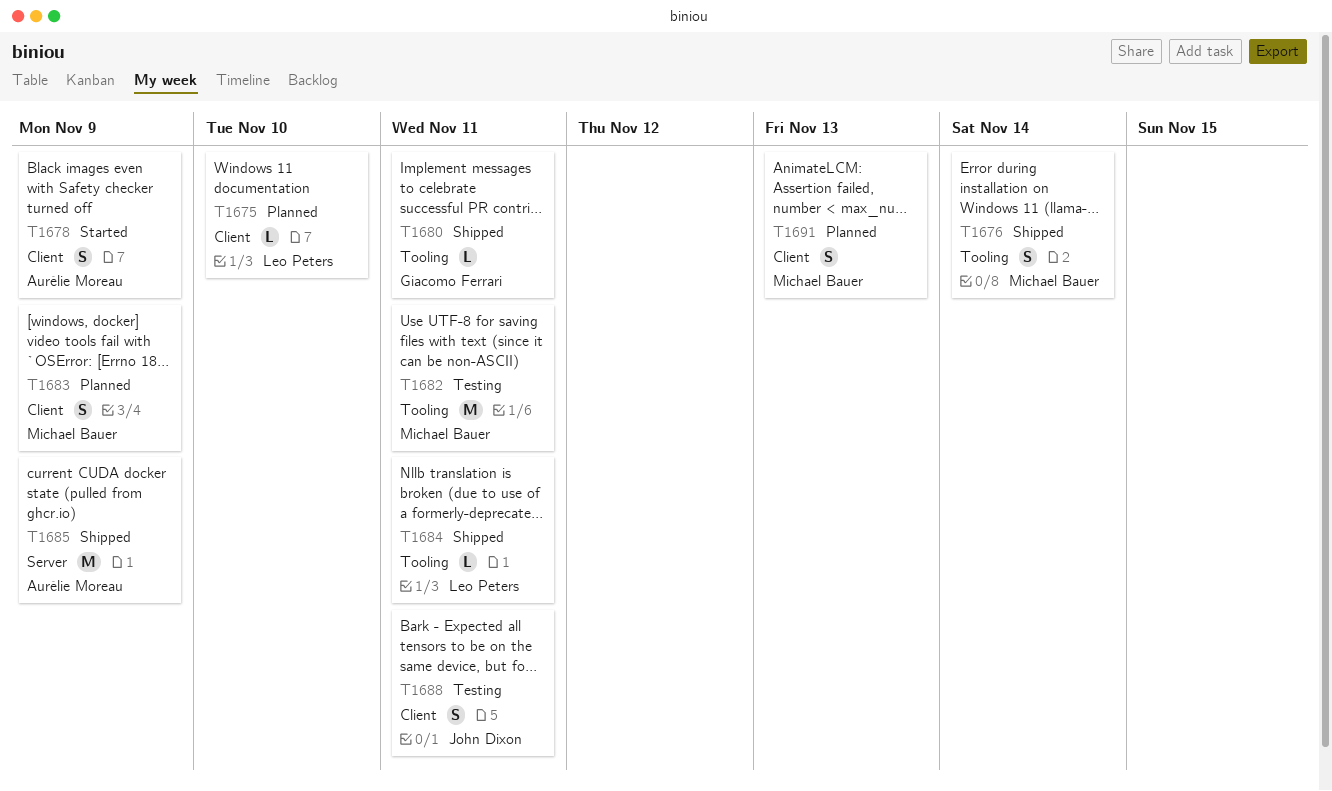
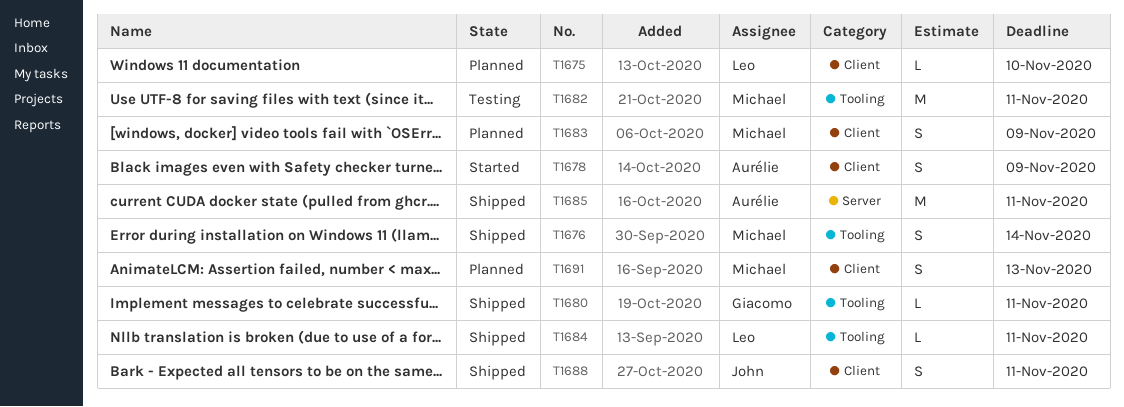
T1685, due: Nov 9 -> Nov 11
T1688, status: Testing -> Shipped

